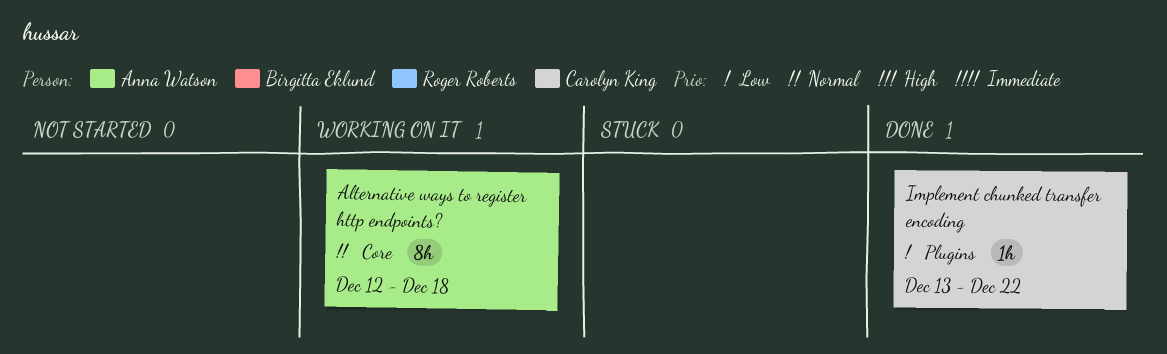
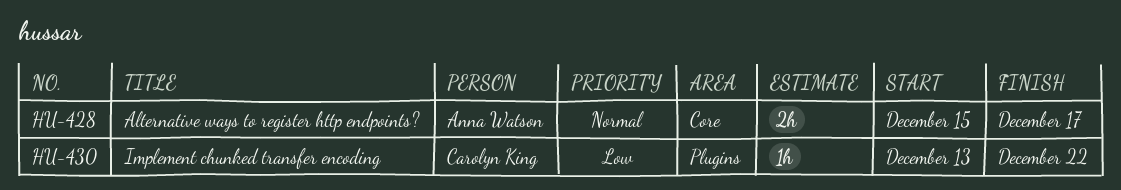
Alternative ways to register http endpoints?, estimate: 8h -> 2h
Alternative ways to register http endpoints?, start: Dec 12 -> Dec 15
Alternative ways to register http endpoints?, due: Dec 18 -> Dec 17

